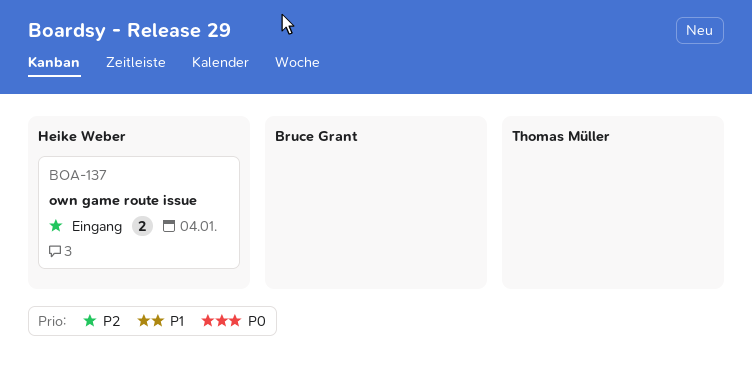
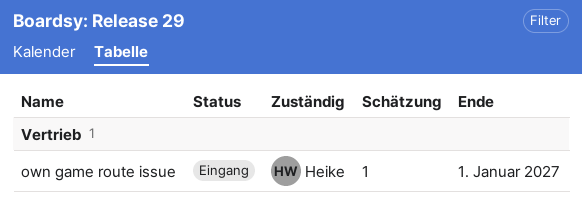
own game route issue, estimate: 2 -> 1
own game route issue, due: Jan 4 -> Jan 1

